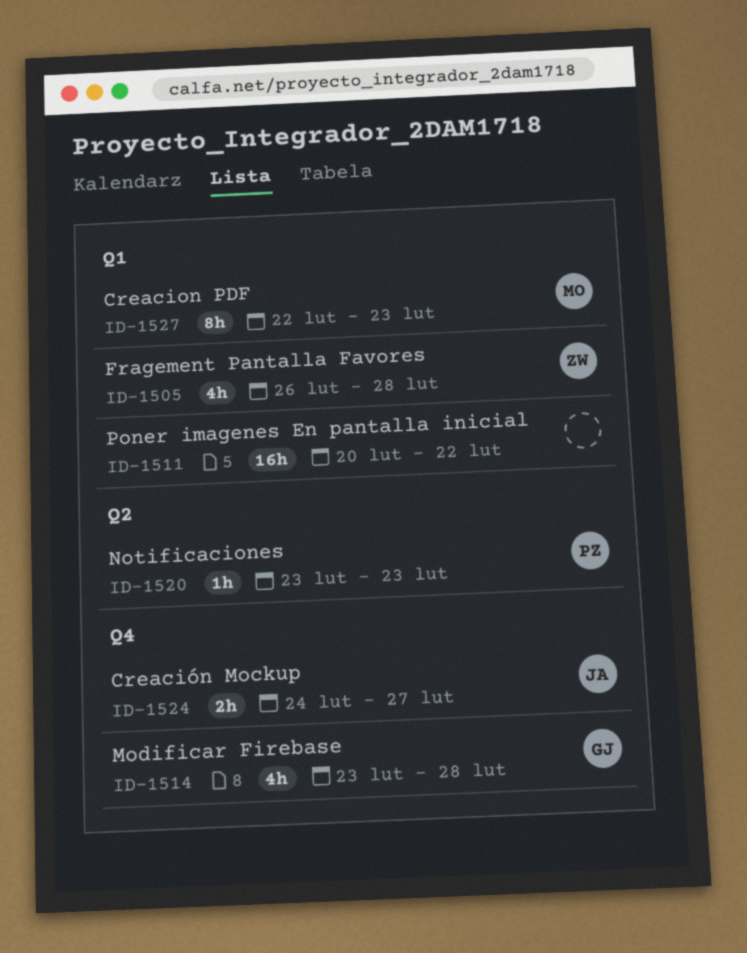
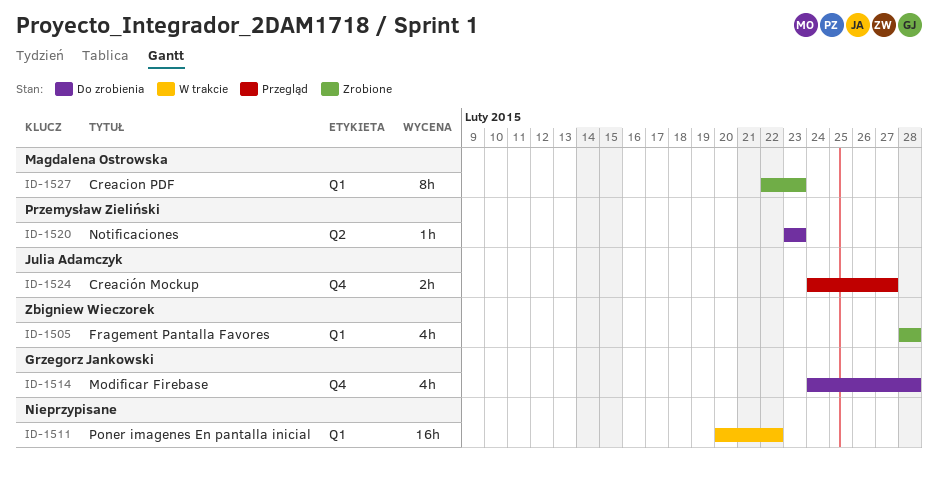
ID-1505, start: Feb 26 -> Feb 28
ID-1514, start: Feb 23 -> Feb 24

